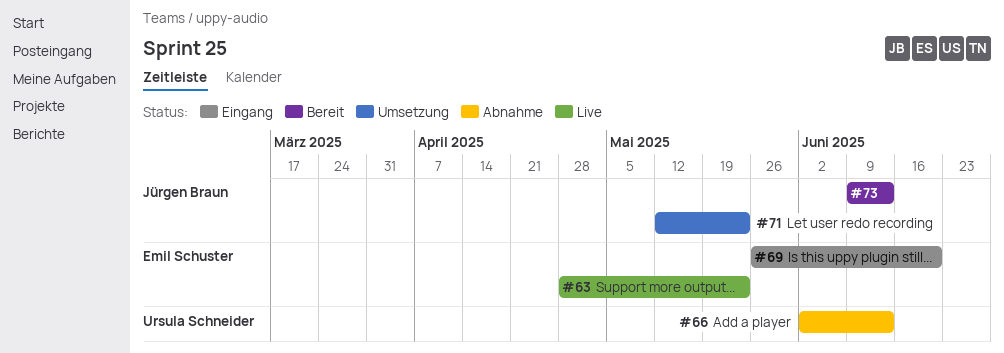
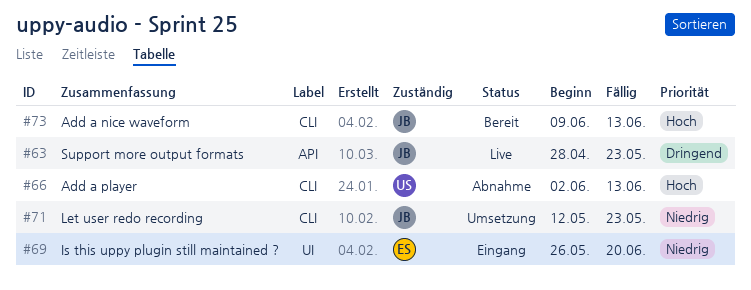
#63, owner: Emil Schuster -> Jürgen Braun

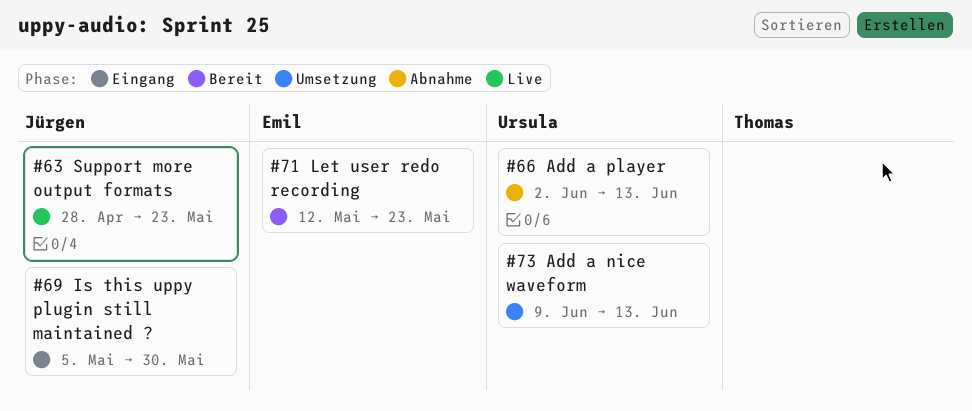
#69, owner: Emil -> Jürgen
#69, start: May 26 -> May 5
#69, due: Jun 20 -> May 30
#71, status: Umsetzung -> Bereit
#71, owner: Jürgen -> Emil
#73, status: Bereit -> Umsetzung
#73, owner: Jürgen -> Ursula

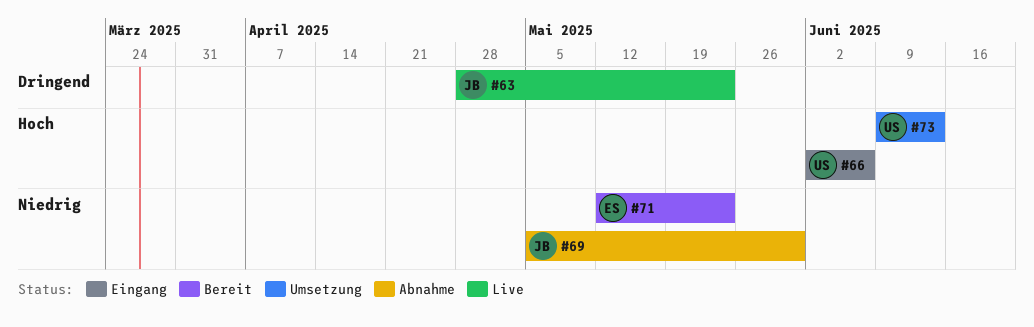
#66, status: Abnahme -> Eingang
#66, due: Jun 13 -> Jun 6
#69, status: Eingang -> Abnahme

